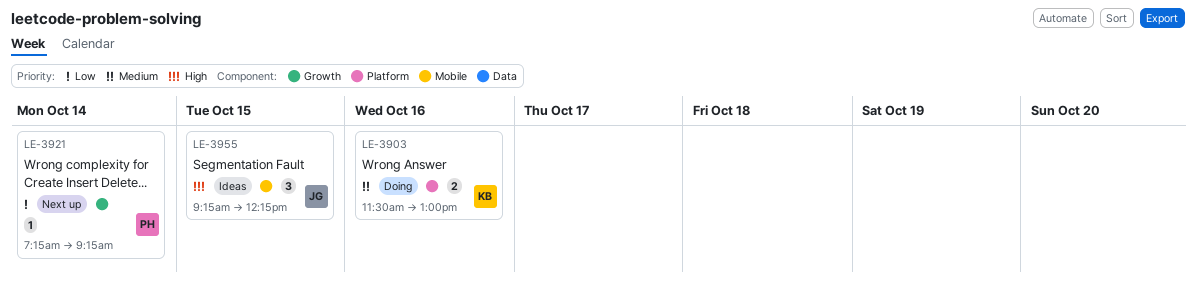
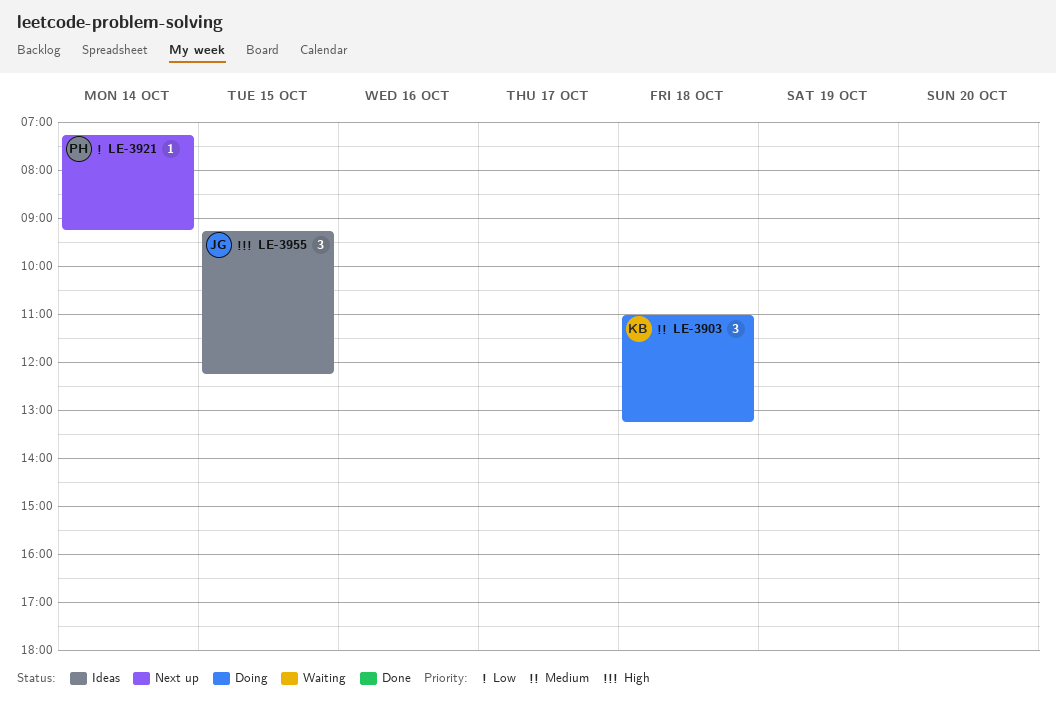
LE-3903, estimate: 2 -> 3
LE-3903, day: Oct 16 -> Oct 18
LE-3903, begins: 11:30 -> 11:00
LE-3903, ends: 13:00 -> 13:15

